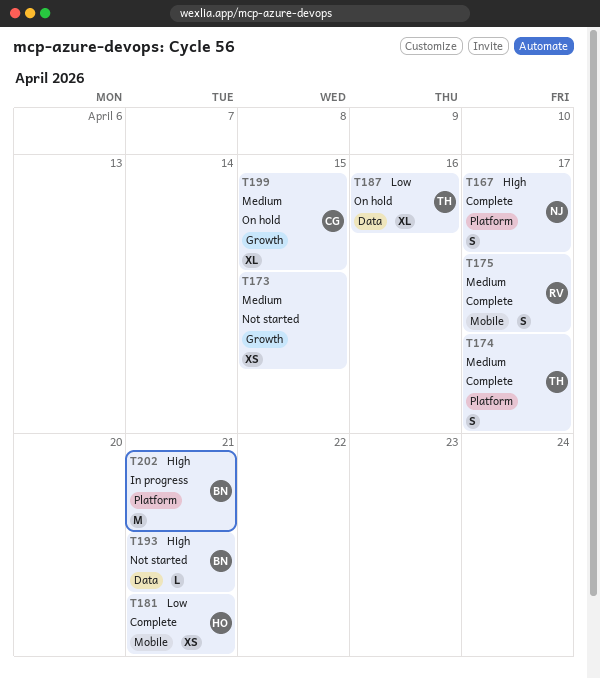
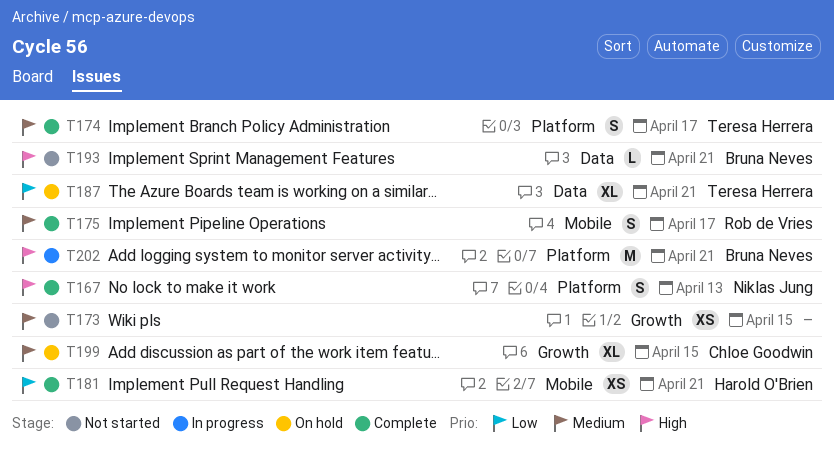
T167, due: Apr 17 -> Apr 13
T187, due: Apr 16 -> Apr 21

